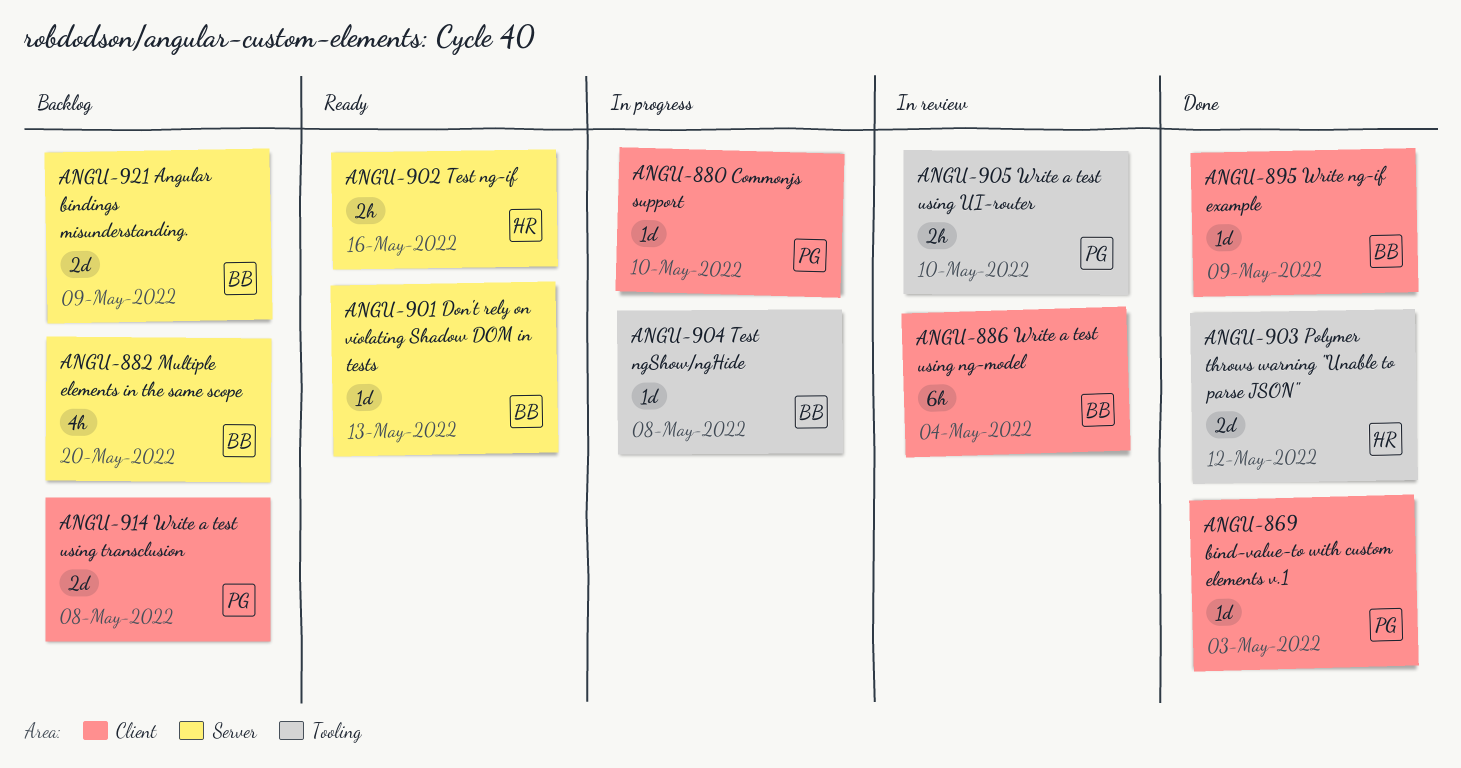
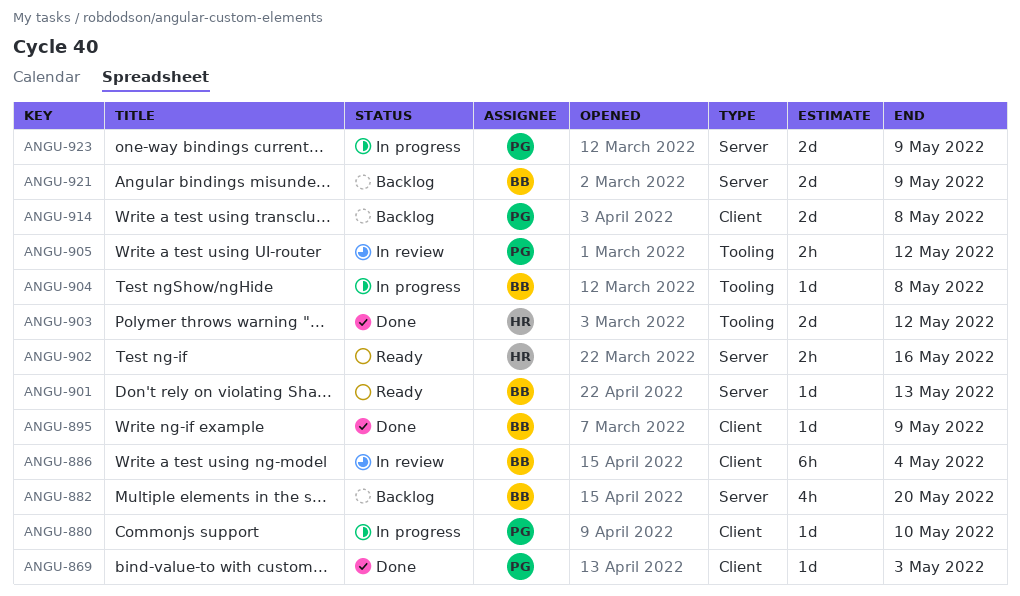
ANGU-905, due: May 10 -> May 12
ANGU-923: none -> present

